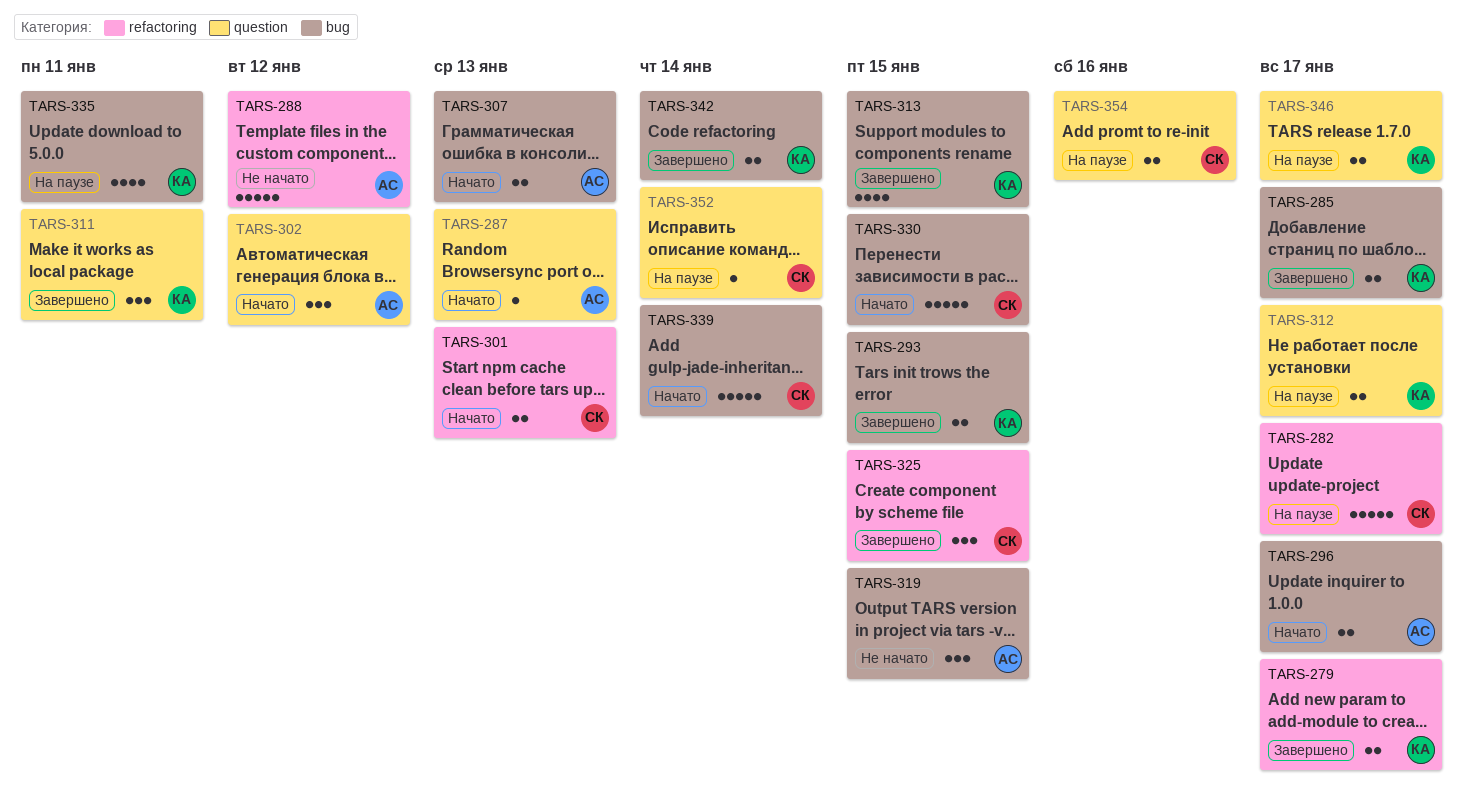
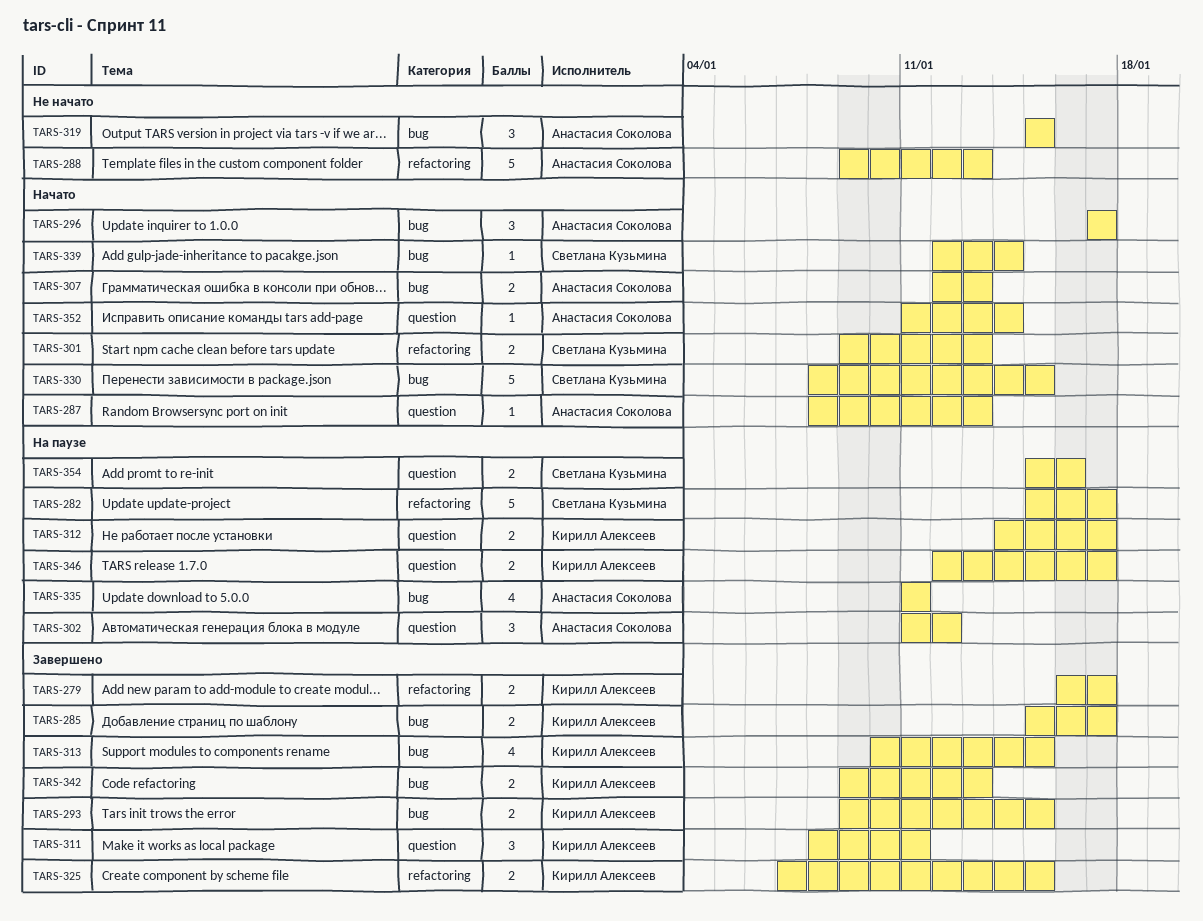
TARS-288, due: Jan 12 -> Jan 13
TARS-296, estimate: 2 -> 3
TARS-302, status: Начато -> На паузе
TARS-325, owner: Светлана Кузьмина -> Кирилл Алексеев
TARS-325, estimate: 3 -> 2
TARS-335, owner: Кирилл Алексеев -> Анастасия Соколова
TARS-339, estimate: 5 -> 1
TARS-342, due: Jan 14 -> Jan 13
TARS-352, status: На паузе -> Начато
TARS-352, owner: Светлана Кузьмина -> Анастасия Соколова

